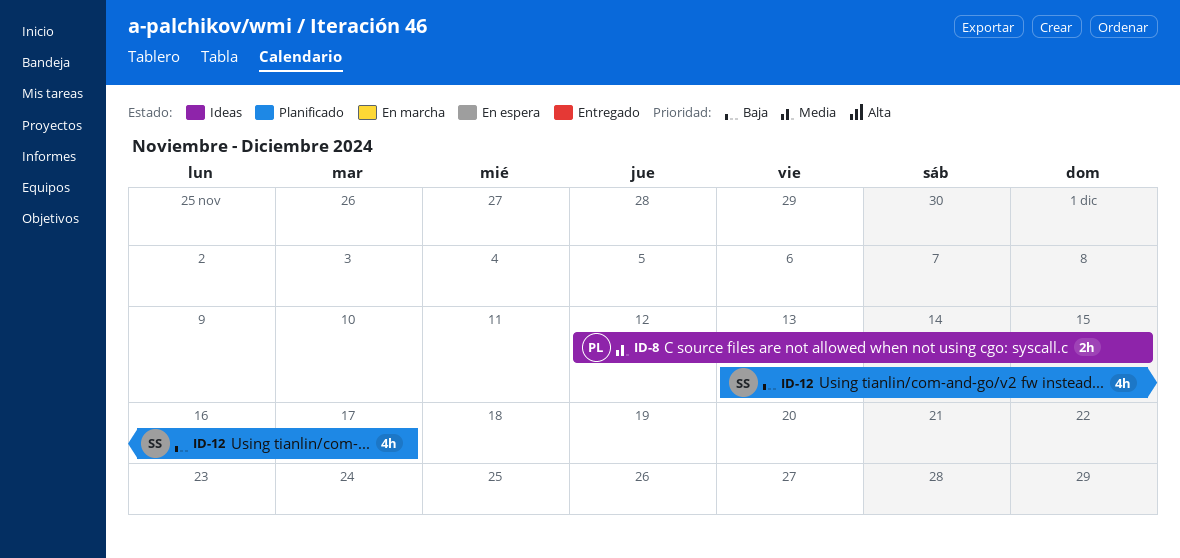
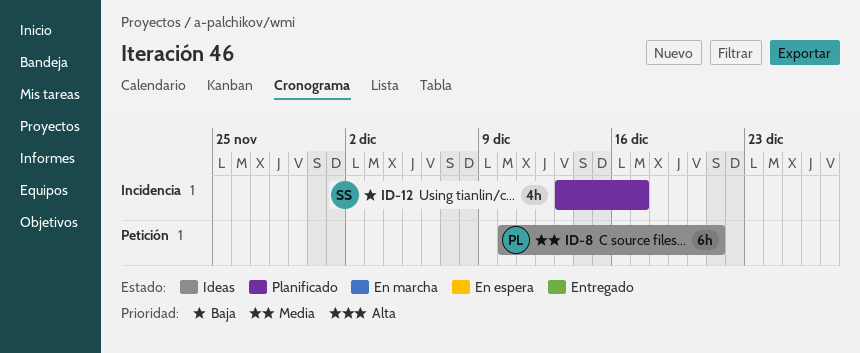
ID-8, estimate: 2h -> 6h
ID-8, start: Dec 12 -> Dec 10
ID-8, due: Dec 15 -> Dec 21

